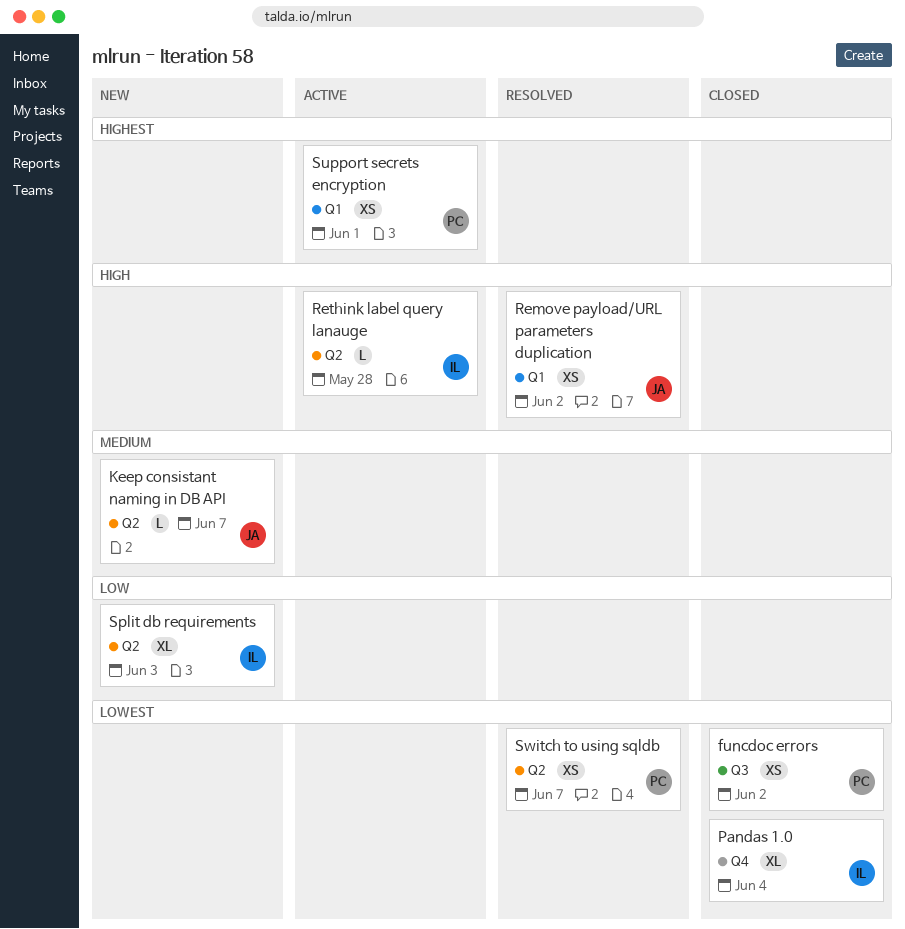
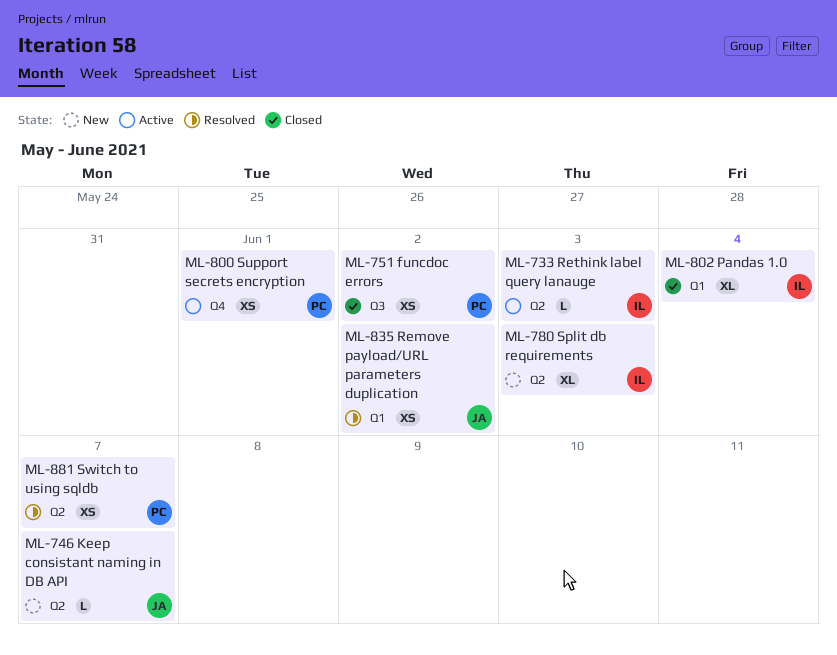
Pandas 1.0, label: Q4 -> Q1
Rethink label query lanauge, due: May 28 -> Jun 3
Support secrets encryption, label: Q1 -> Q4

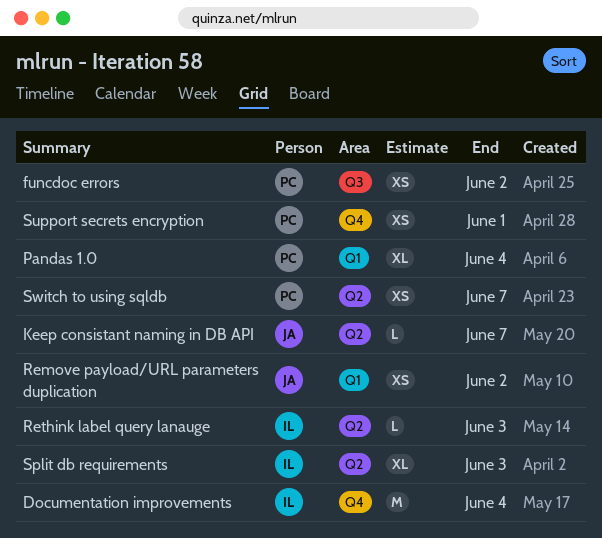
Documentation improvements: none -> present
Pandas 1.0, owner: IL -> PC

